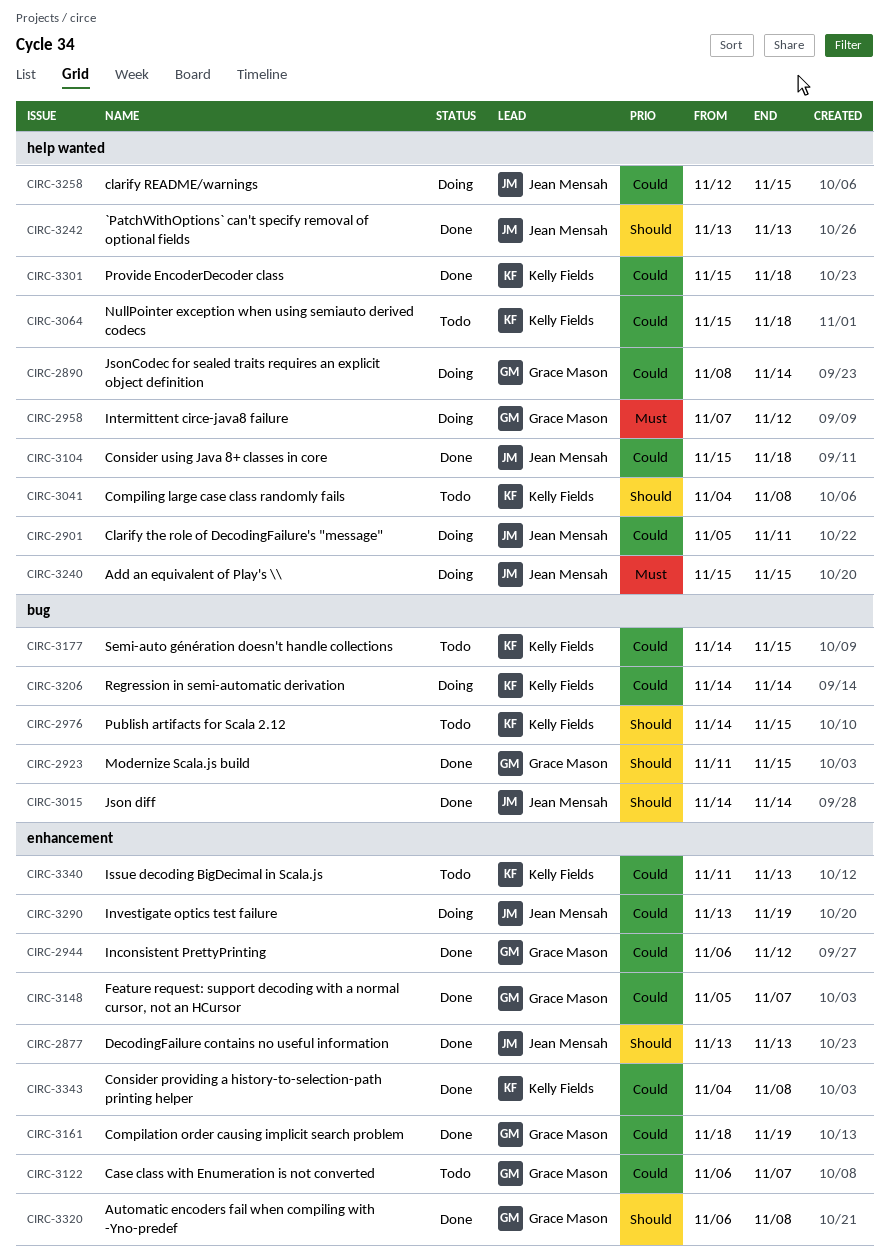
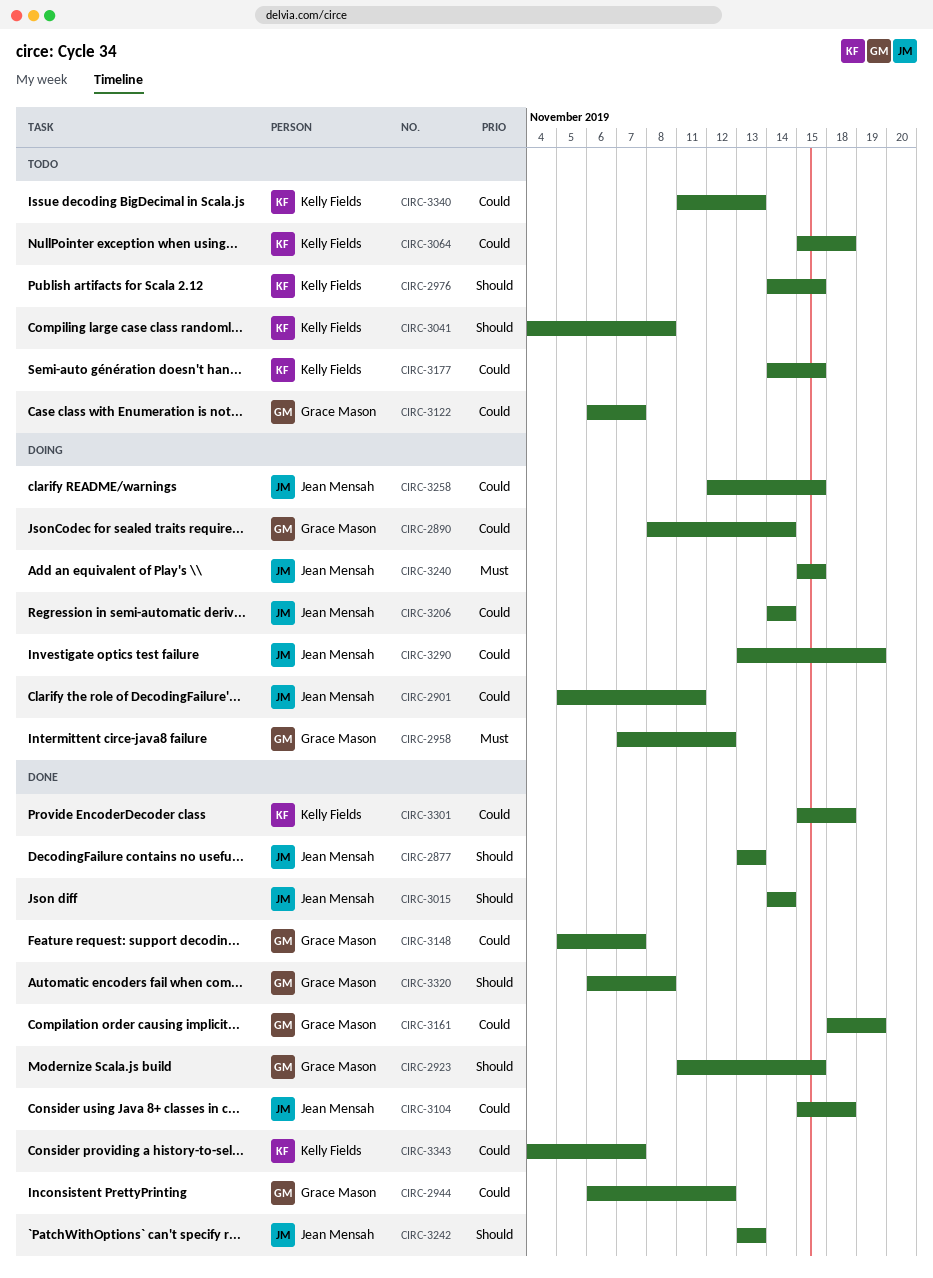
CIRC-3206, owner: Kelly Fields -> Jean Mensah
CIRC-3343, due: Nov 8 -> Nov 7

